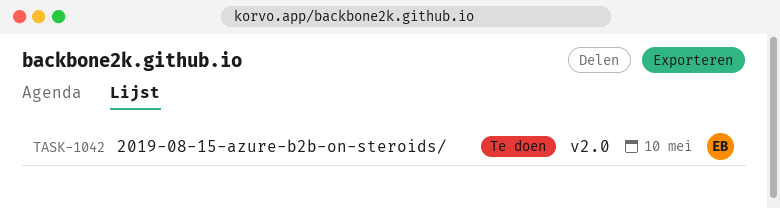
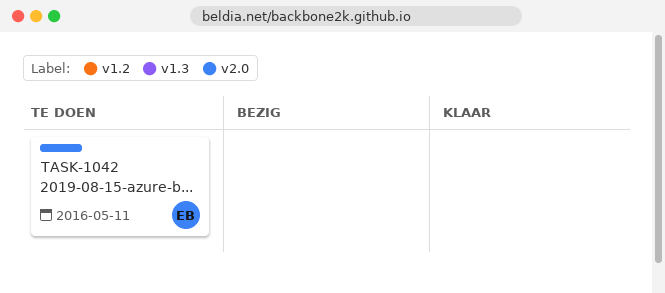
TASK-1042, due: May 10 -> May 11

